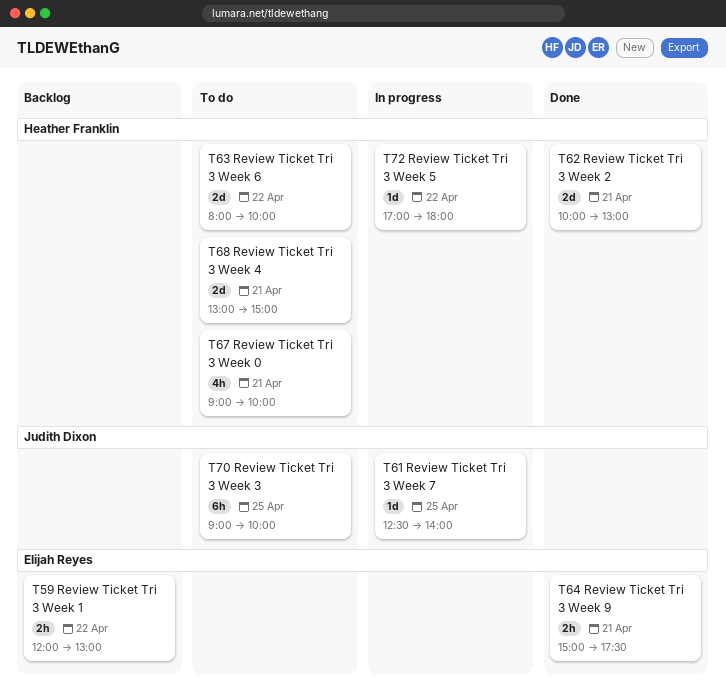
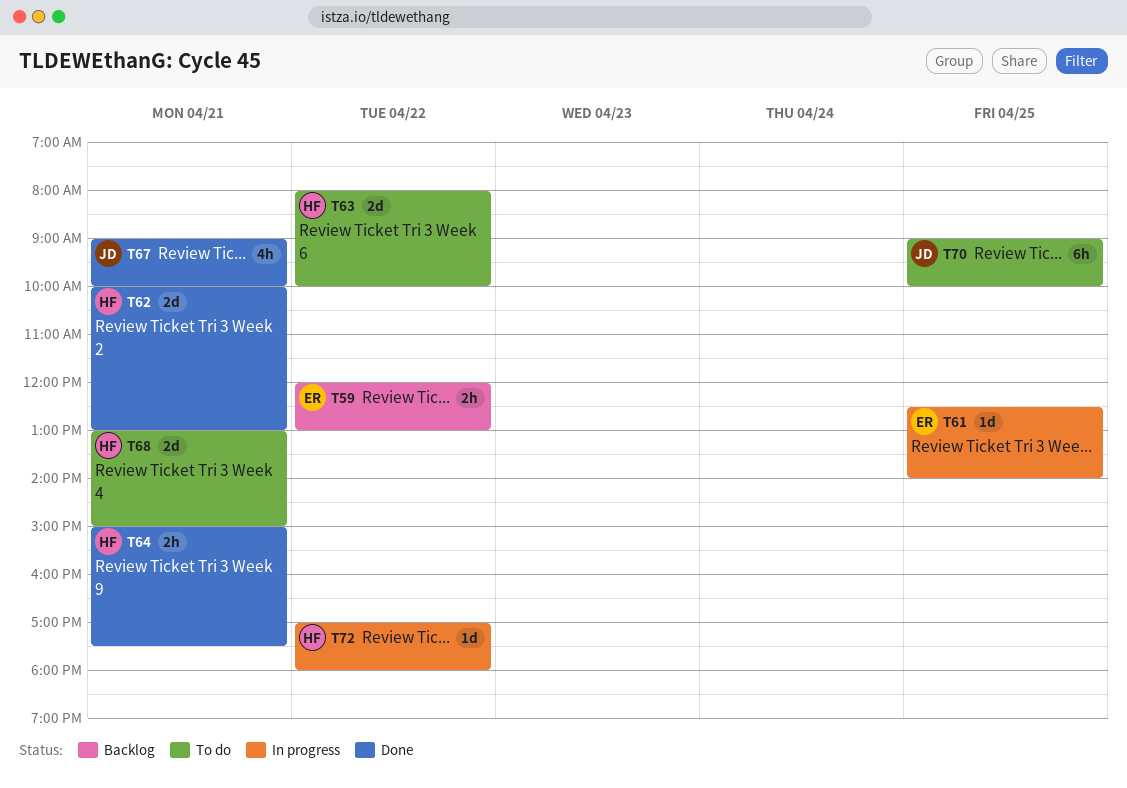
T61, owner: Judith Dixon -> Elijah Reyes
T64, owner: Elijah Reyes -> Heather Franklin
T67, status: To do -> Done
T67, owner: Heather Franklin -> Judith Dixon

